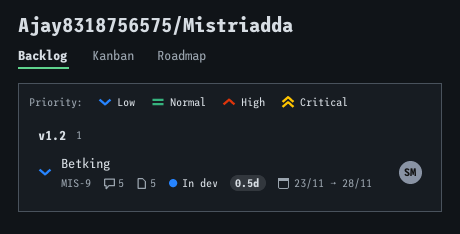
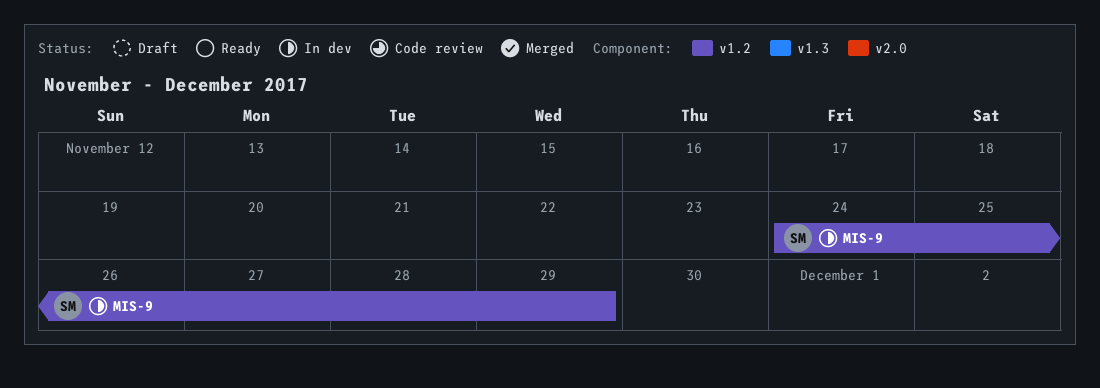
MIS-9, start: Nov 23 -> Nov 24
MIS-9, due: Nov 28 -> Nov 29

